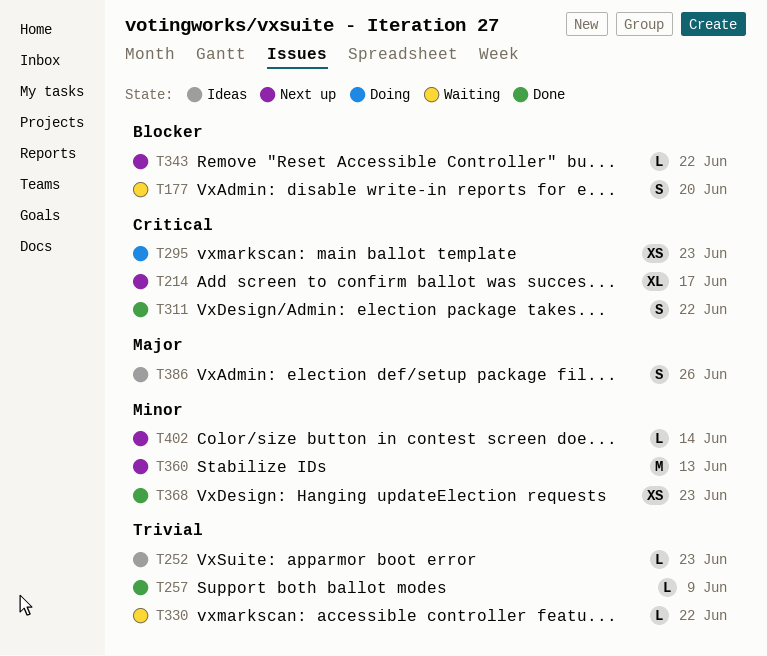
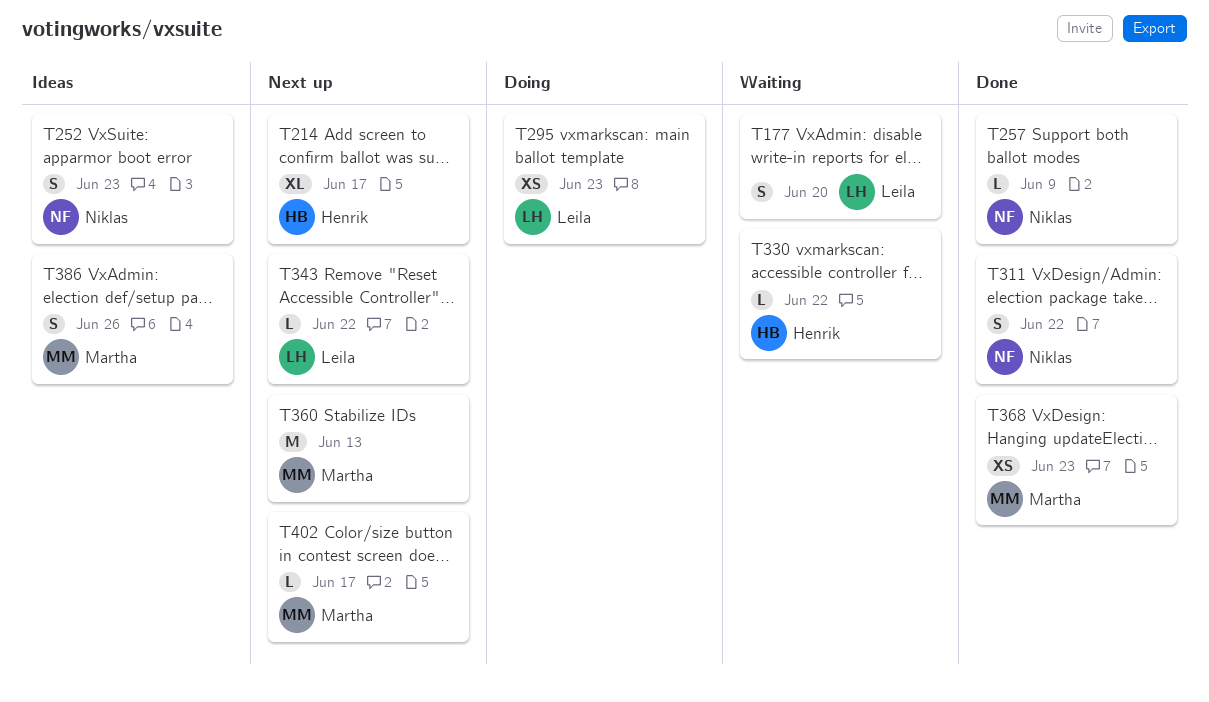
T252, estimate: L -> S
T402, due: Jun 14 -> Jun 17

